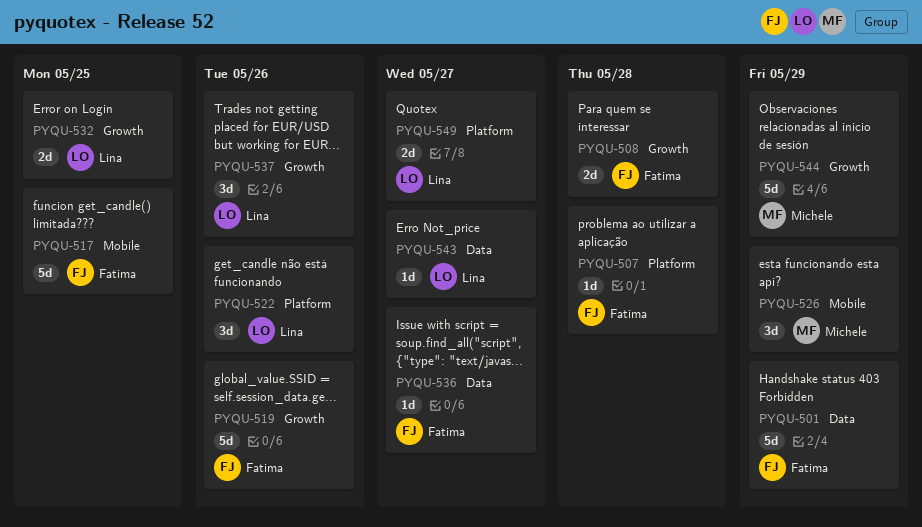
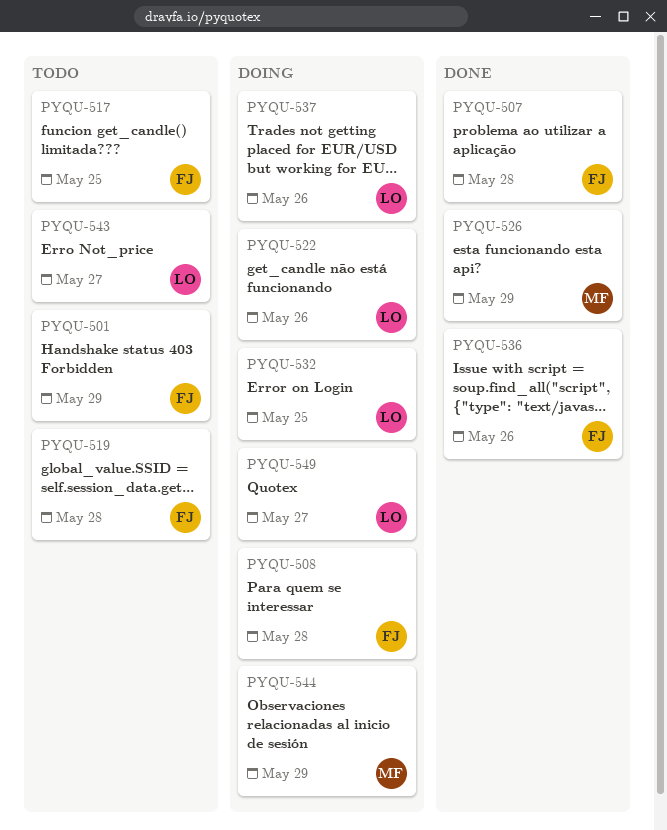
PYQU-519, due: May 26 -> May 28
PYQU-536, due: May 27 -> May 26

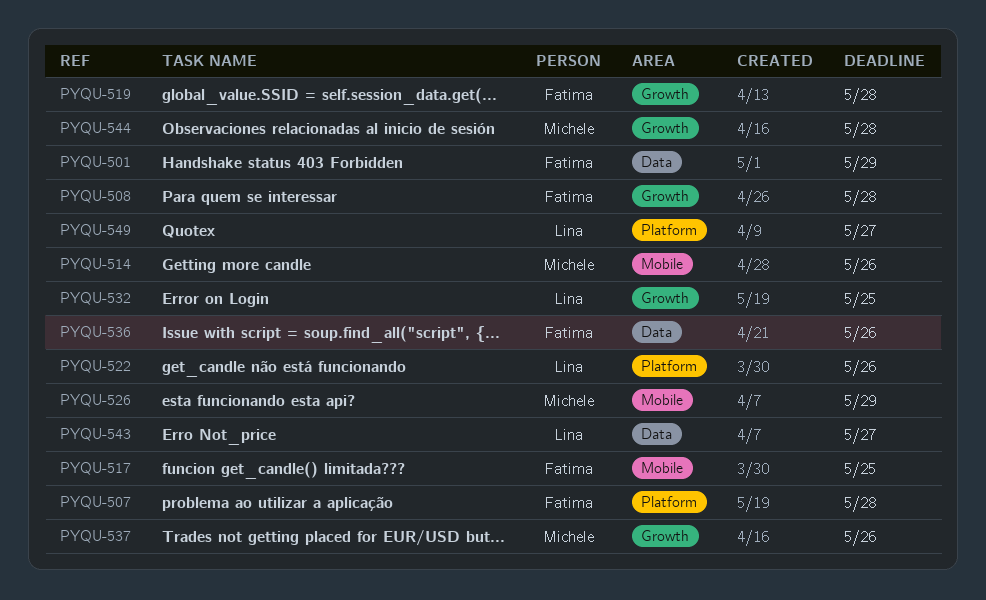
PYQU-514: none -> present
PYQU-537, owner: Lina -> Michele
PYQU-544, due: May 29 -> May 28

